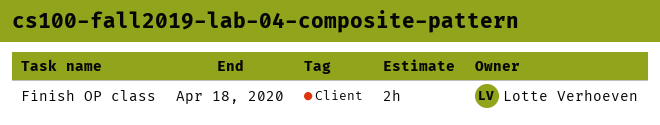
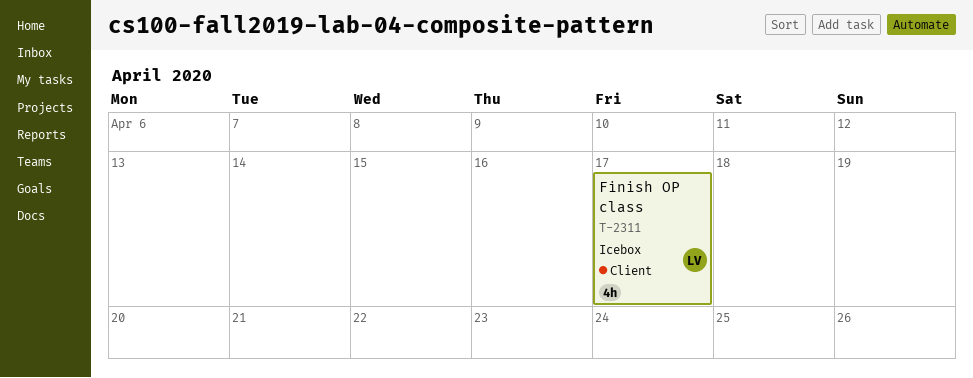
Finish OP class, estimate: 2h -> 4h
Finish OP class, due: Apr 18 -> Apr 17

